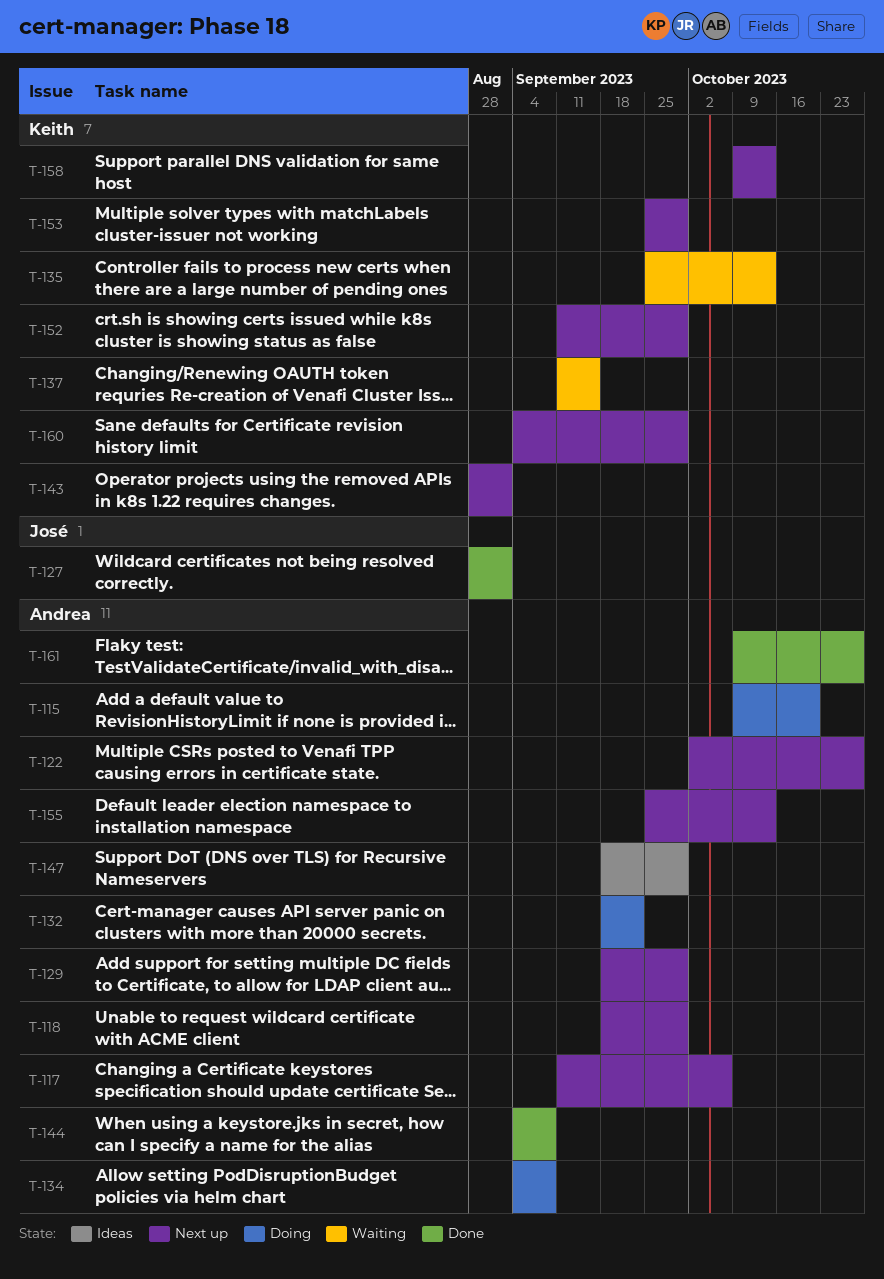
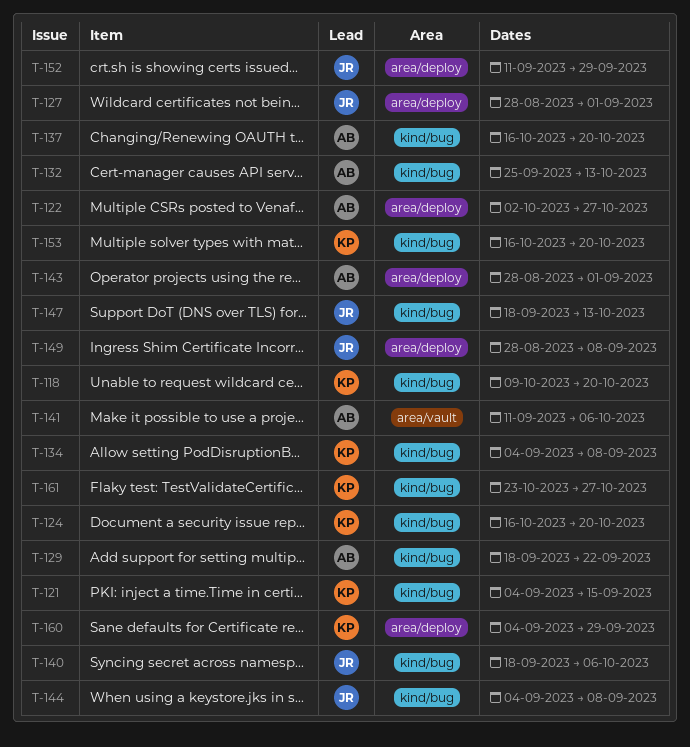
T-115: present -> none
T-117: present -> none
T-118, owner: Andrea -> Keith
T-118, start: Sep 18 -> Oct 9
T-118, due: Sep 29 -> Oct 20
T-121: none -> present
T-124: none -> present
T-129, due: Sep 29 -> Sep 22
T-132, start: Sep 18 -> Sep 25
T-132, due: Sep 22 -> Oct 13
T-134, owner: Andrea -> Keith
T-135: present -> none
T-137, owner: Keith -> Andrea
T-137, start: Sep 11 -> Oct 16
T-137, due: Sep 15 -> Oct 20
T-140: none -> present
T-141: none -> present
T-143, owner: Keith -> Andrea
T-144, owner: Andrea -> José
T-147, owner: Andrea -> José
T-147, due: Sep 29 -> Oct 13
T-149: none -> present
T-152, owner: Keith -> José
T-153, start: Sep 25 -> Oct 16
T-153, due: Sep 29 -> Oct 20
T-155: present -> none
T-158: present -> none
T-161, owner: Andrea -> Keith
T-161, start: Oct 9 -> Oct 23

